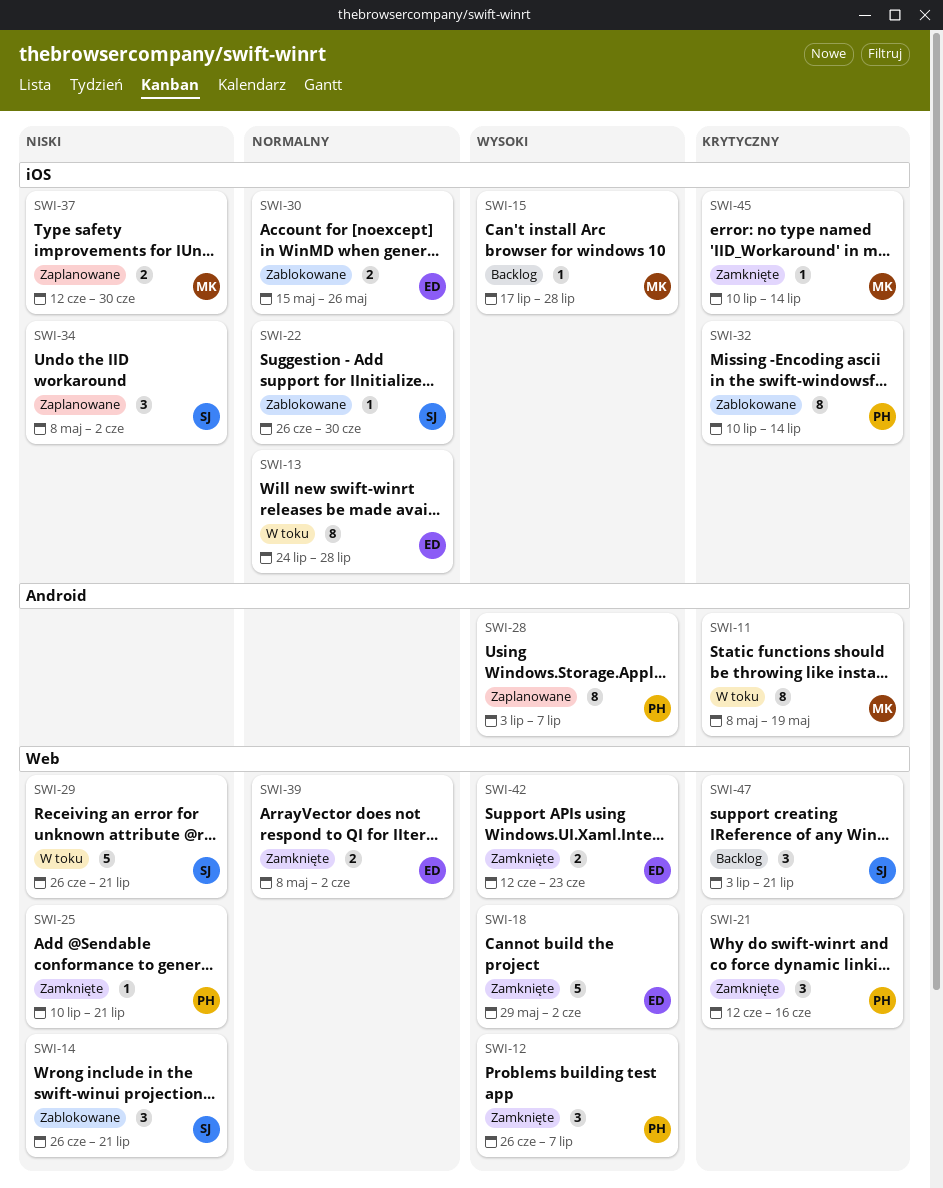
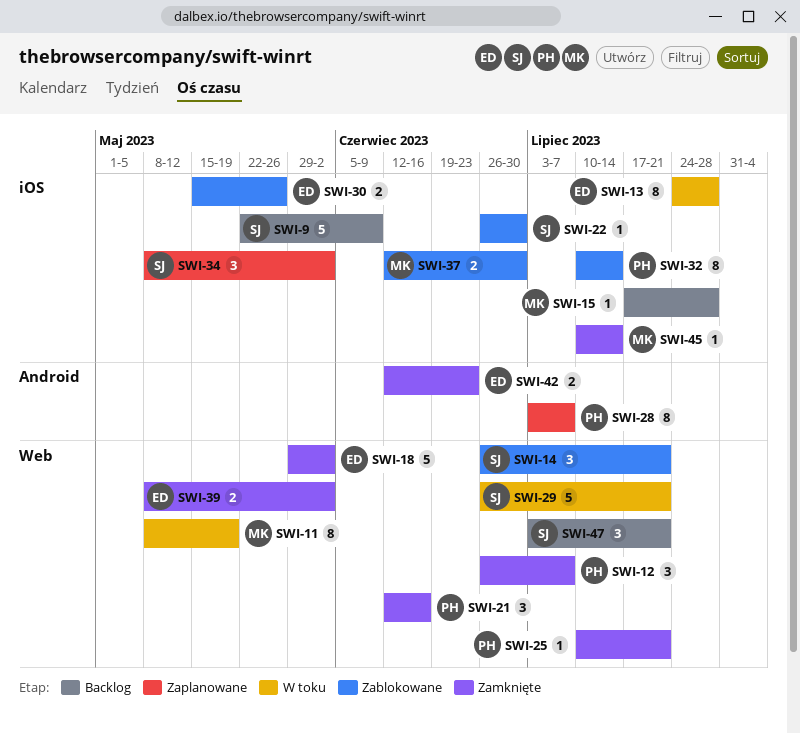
SWI-9: none -> present
SWI-11, label: Android -> Web
SWI-37, status: Zaplanowane -> Zablokowane
SWI-42, label: Web -> Android

